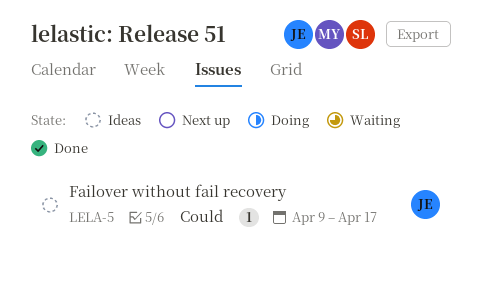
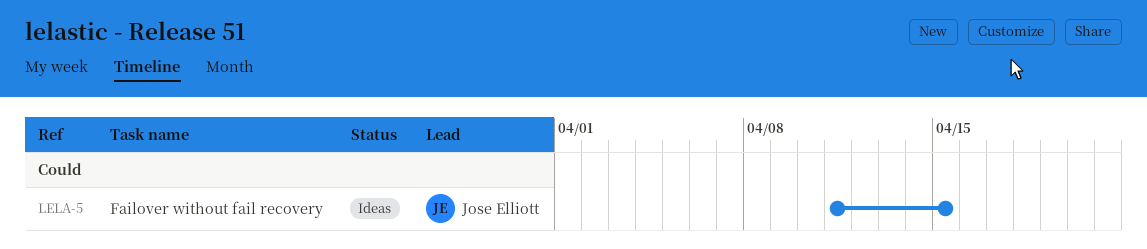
LELA-5, start: Apr 9 -> Apr 11
LELA-5, due: Apr 17 -> Apr 15

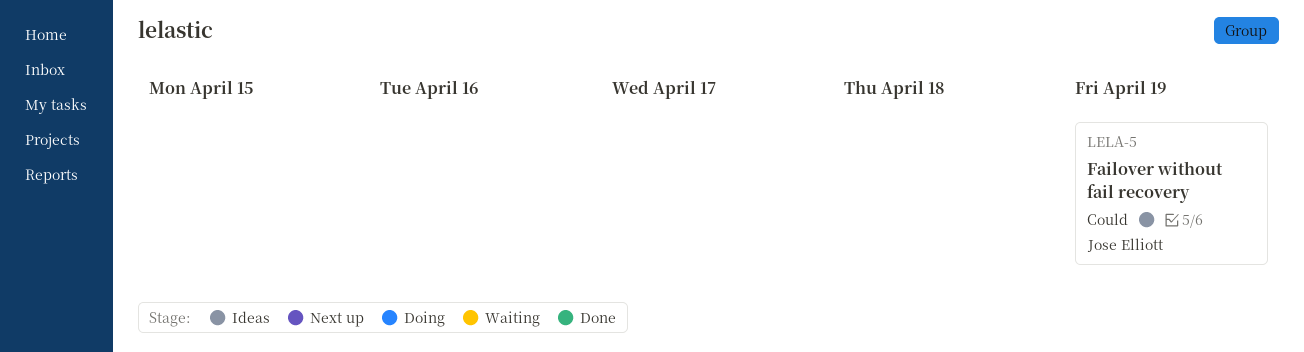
LELA-5, due: Apr 15 -> Apr 19

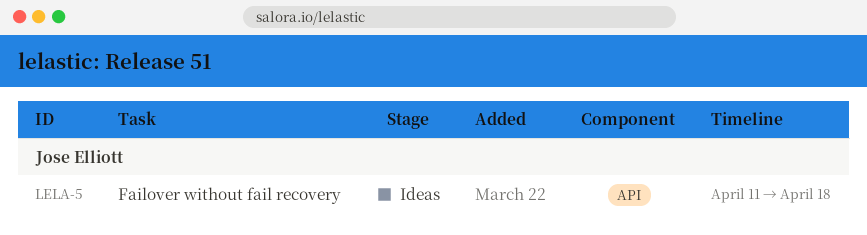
LELA-5, due: Apr 19 -> Apr 18

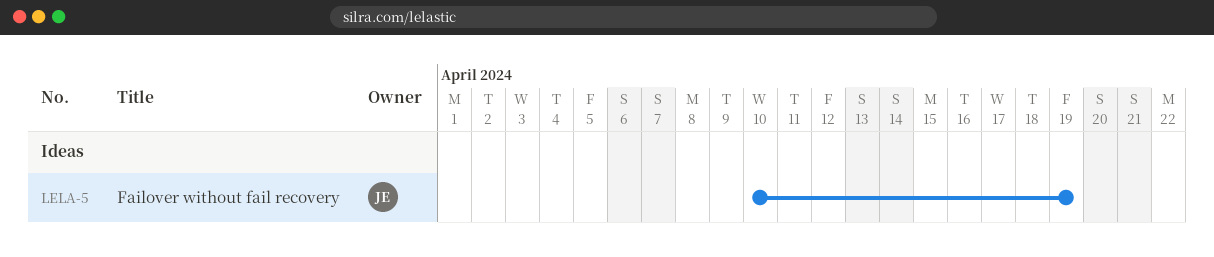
LELA-5, start: Apr 11 -> Apr 10
LELA-5, due: Apr 18 -> Apr 19

